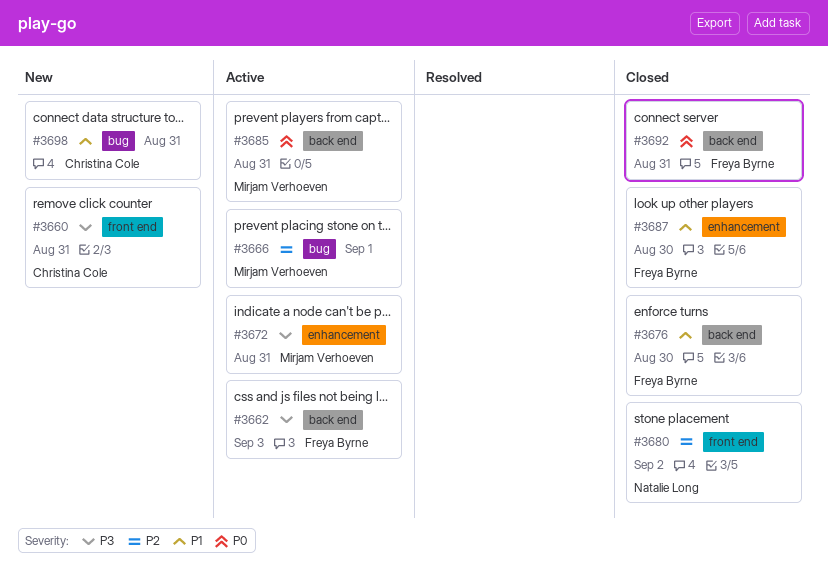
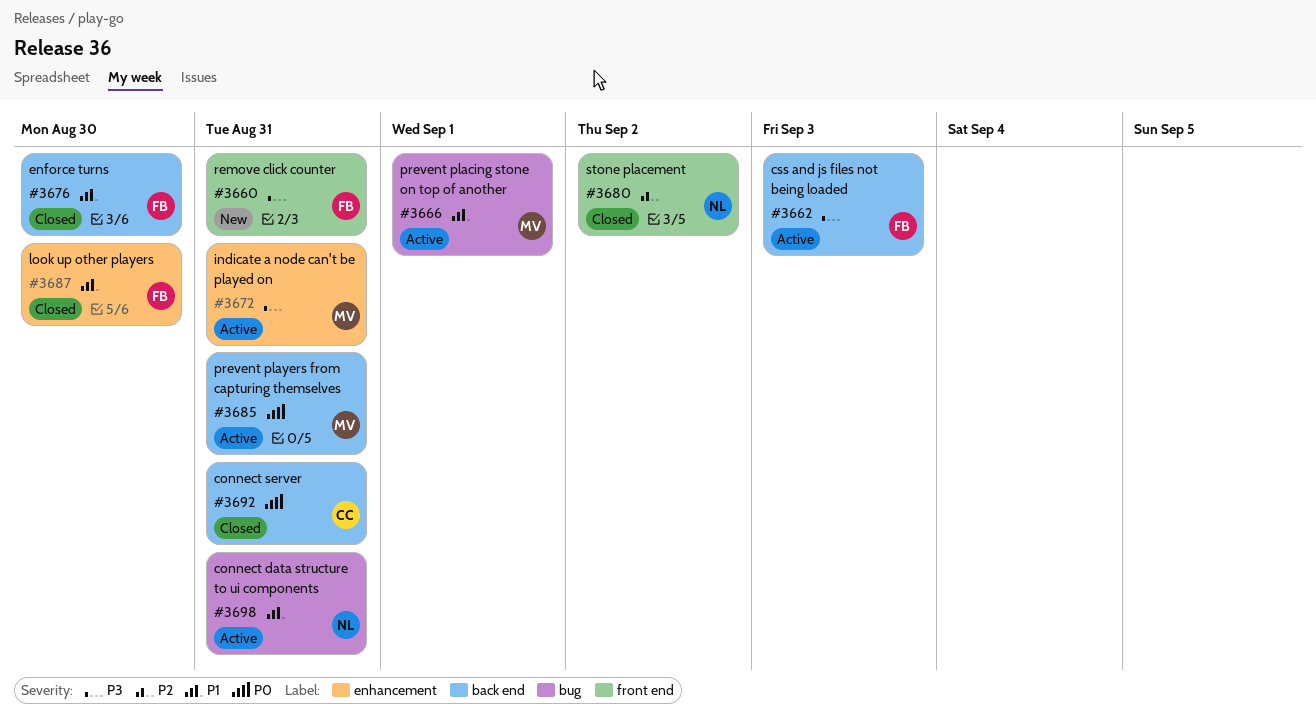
#3660, owner: Christina Cole -> Freya Byrne
#3666, priority: P2 -> P1
#3692, owner: Freya Byrne -> Christina Cole
#3698, status: New -> Active
#3698, owner: Christina Cole -> Natalie Long

